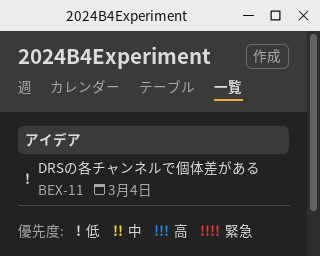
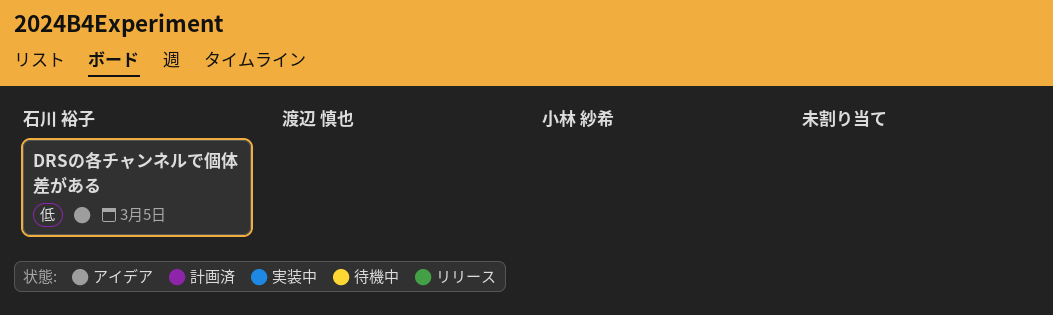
DRSの各チャンネルで個体差がある, due: Mar 4 -> Mar 5

